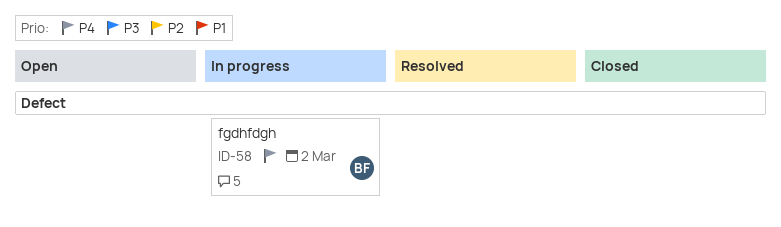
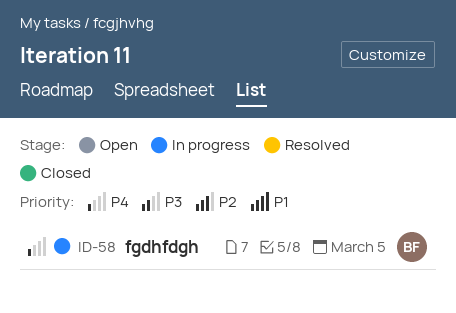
ID-58, due: Mar 2 -> Mar 5

